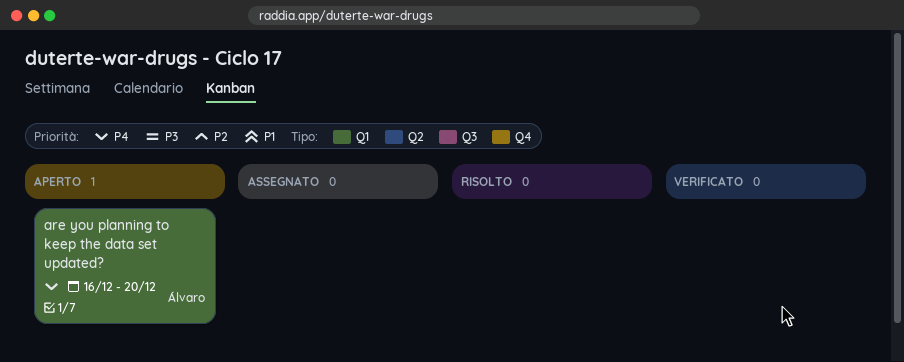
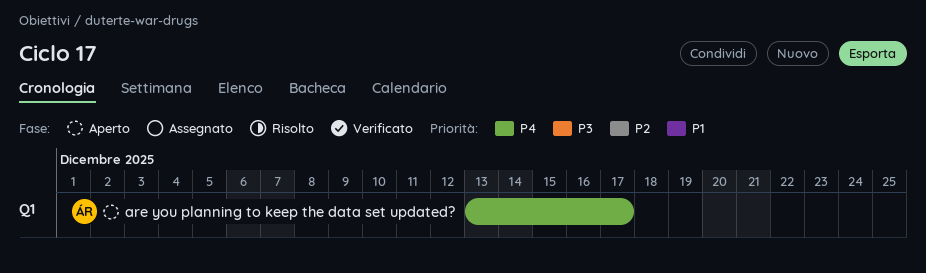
are you planning to keep the data set updated?, start: Dec 16 -> Dec 13
are you planning to keep the data set updated?, due: Dec 20 -> Dec 17

